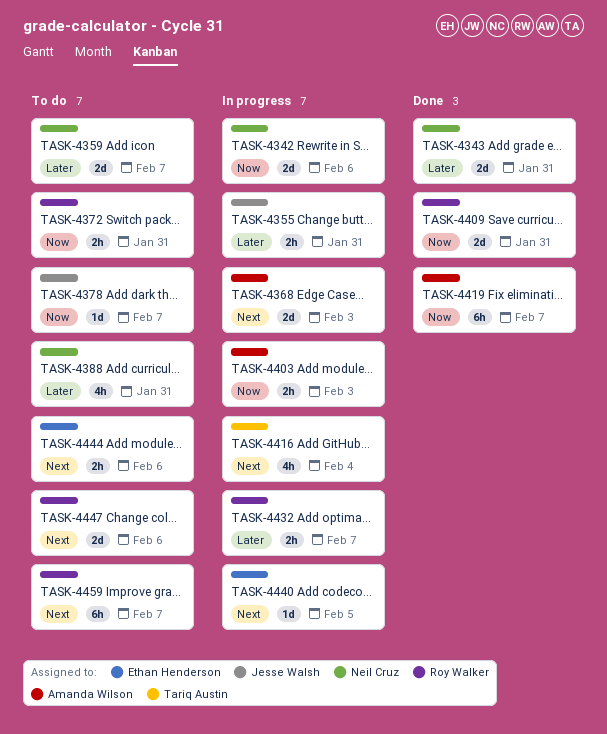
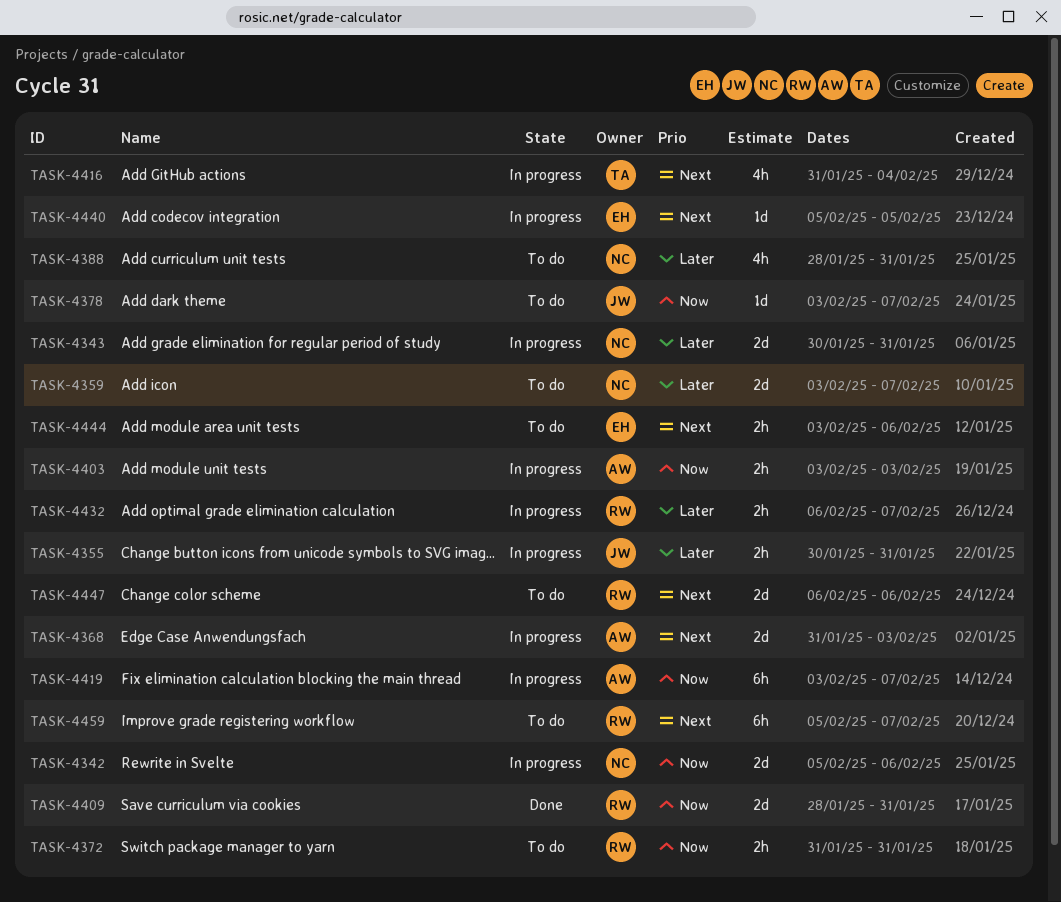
TASK-4343, status: Done -> In progress
TASK-4419, status: Done -> In progress

